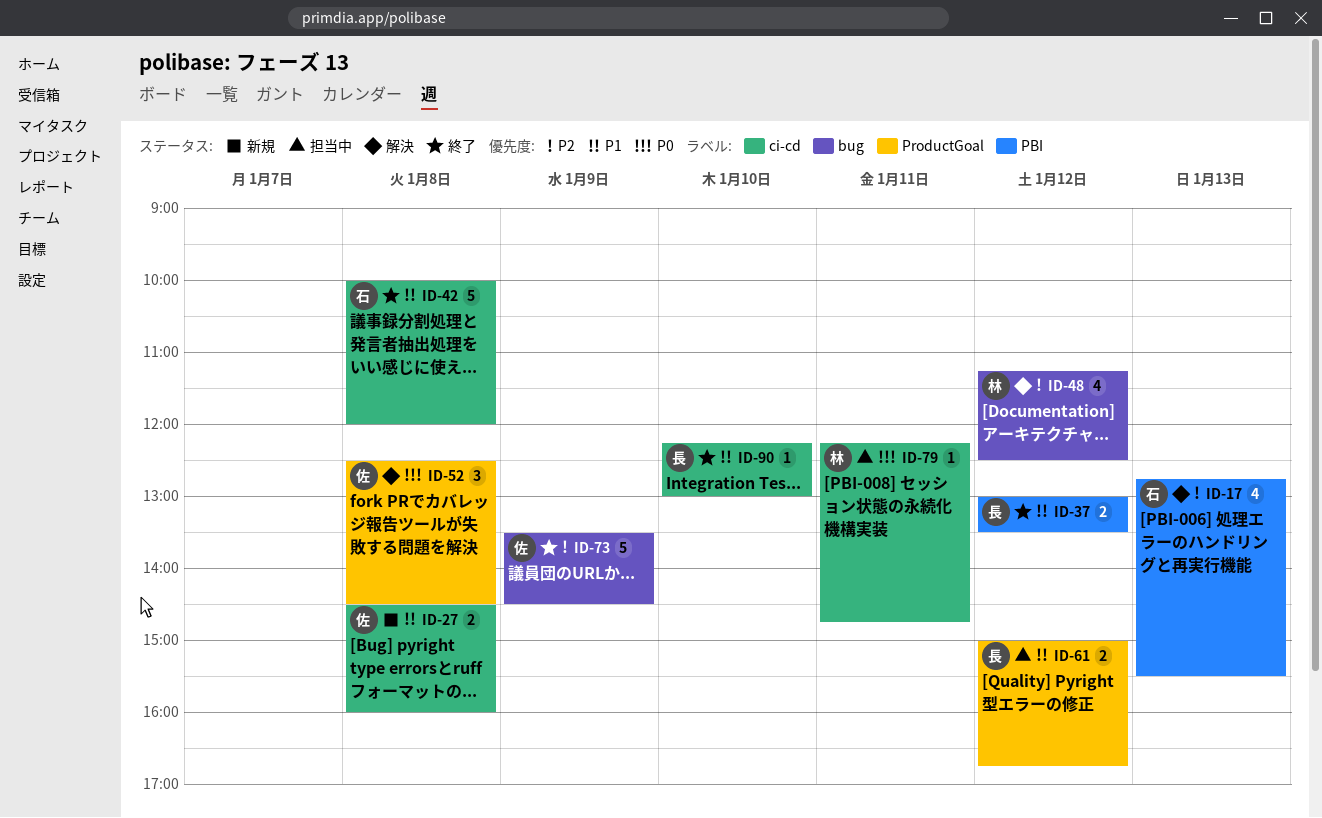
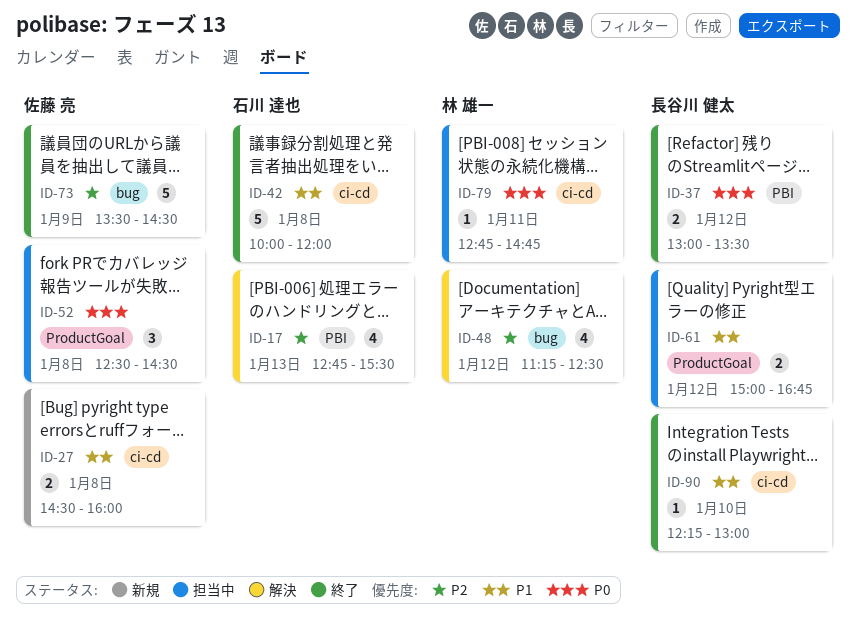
ID-37, priority: P1 -> P0
ID-52, status: 解決 -> 担当中
ID-79, begins: 12:15 -> 12:45

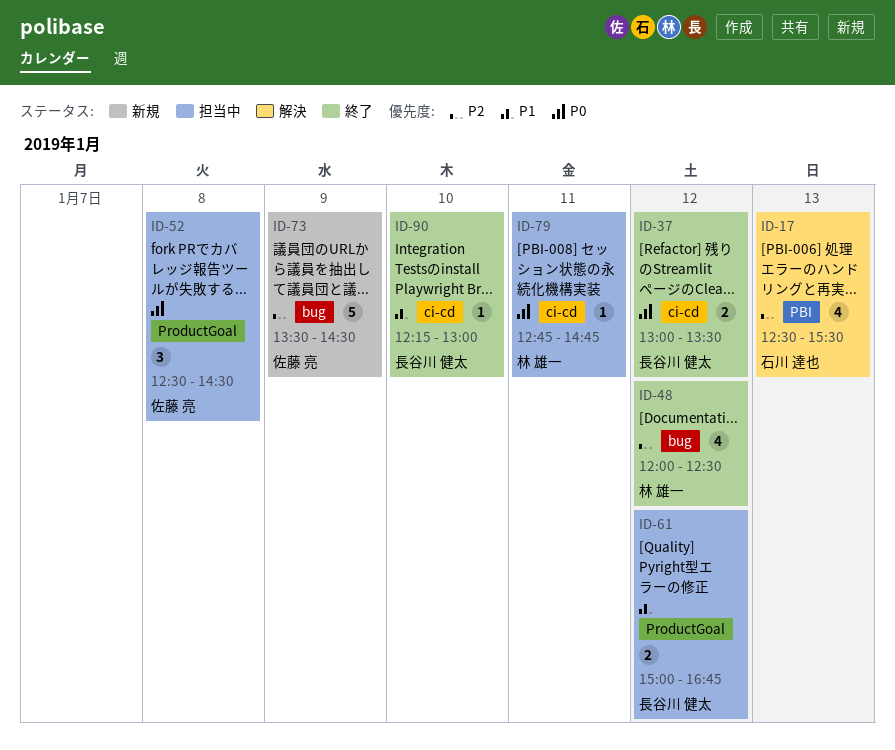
ID-17, begins: 12:45 -> 12:30
ID-27: present -> none
ID-37, label: PBI -> ci-cd
ID-42: present -> none
ID-48, status: 解決 -> 終了
ID-48, begins: 11:15 -> 12:00
ID-73, status: 終了 -> 新規

